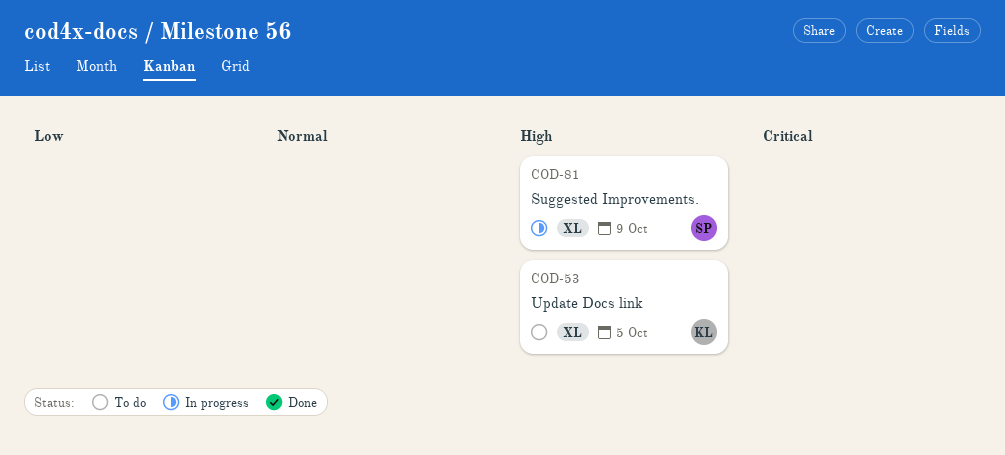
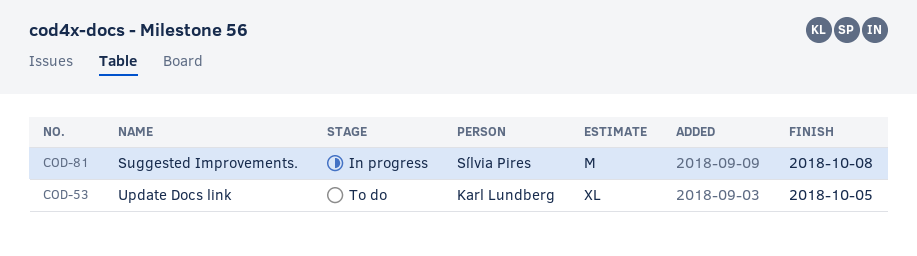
COD-81, estimate: XL -> M
COD-81, due: Oct 9 -> Oct 8

